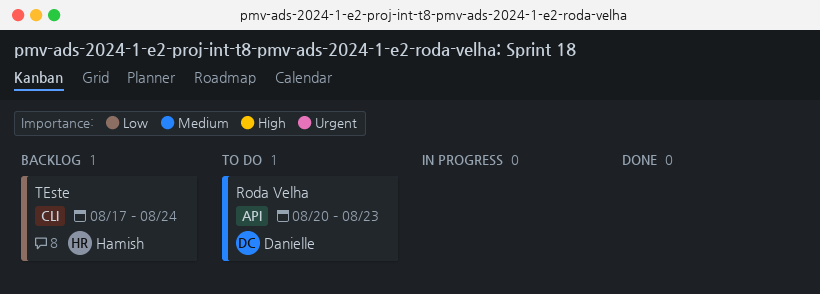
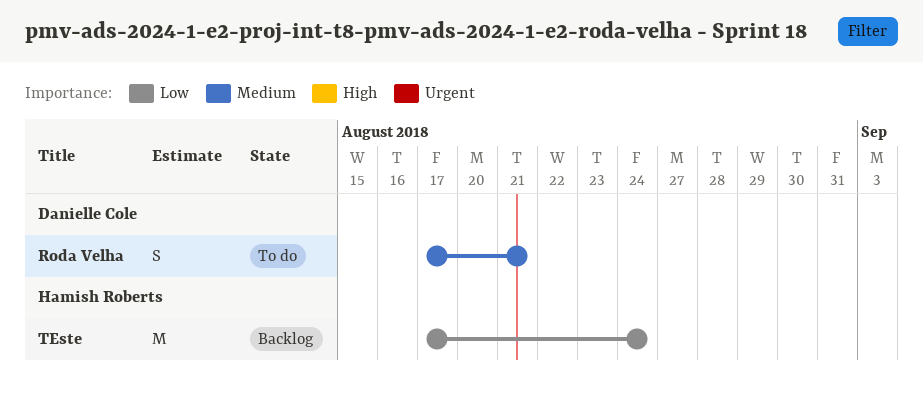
Roda Velha, start: Aug 20 -> Aug 17
Roda Velha, due: Aug 23 -> Aug 21

